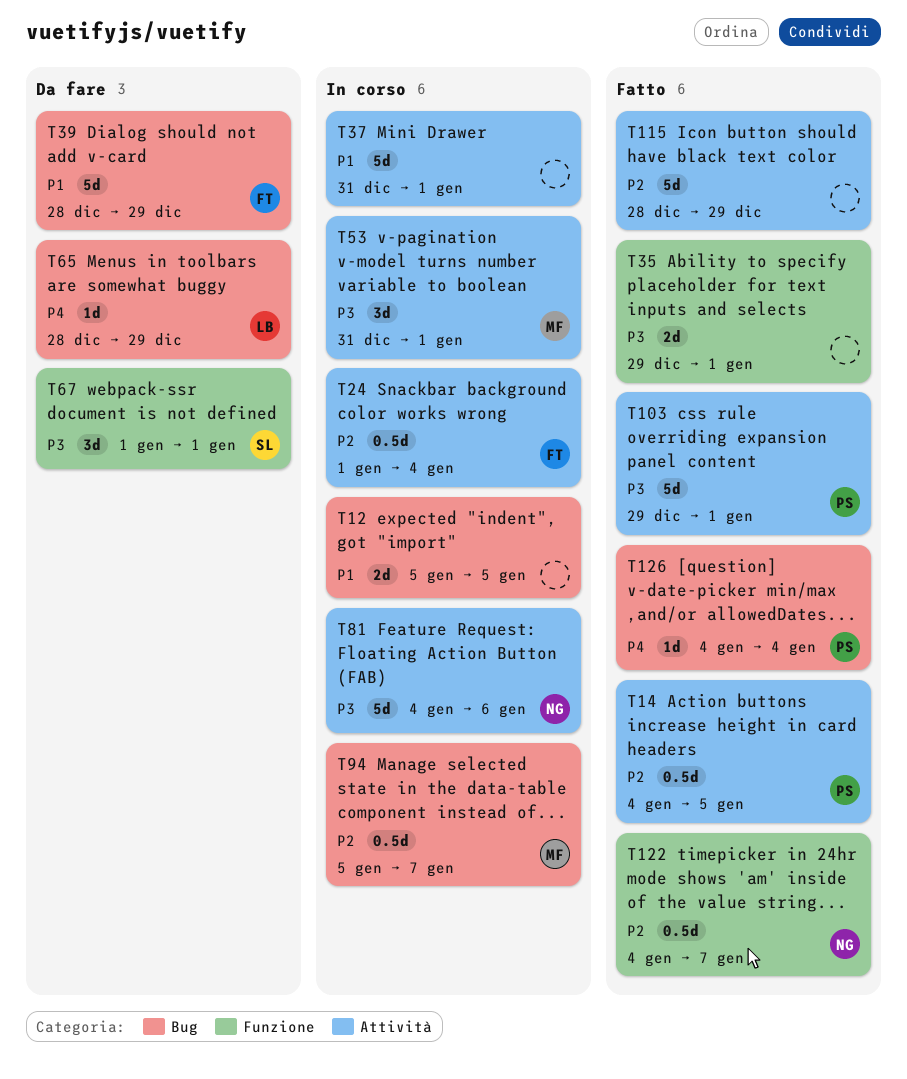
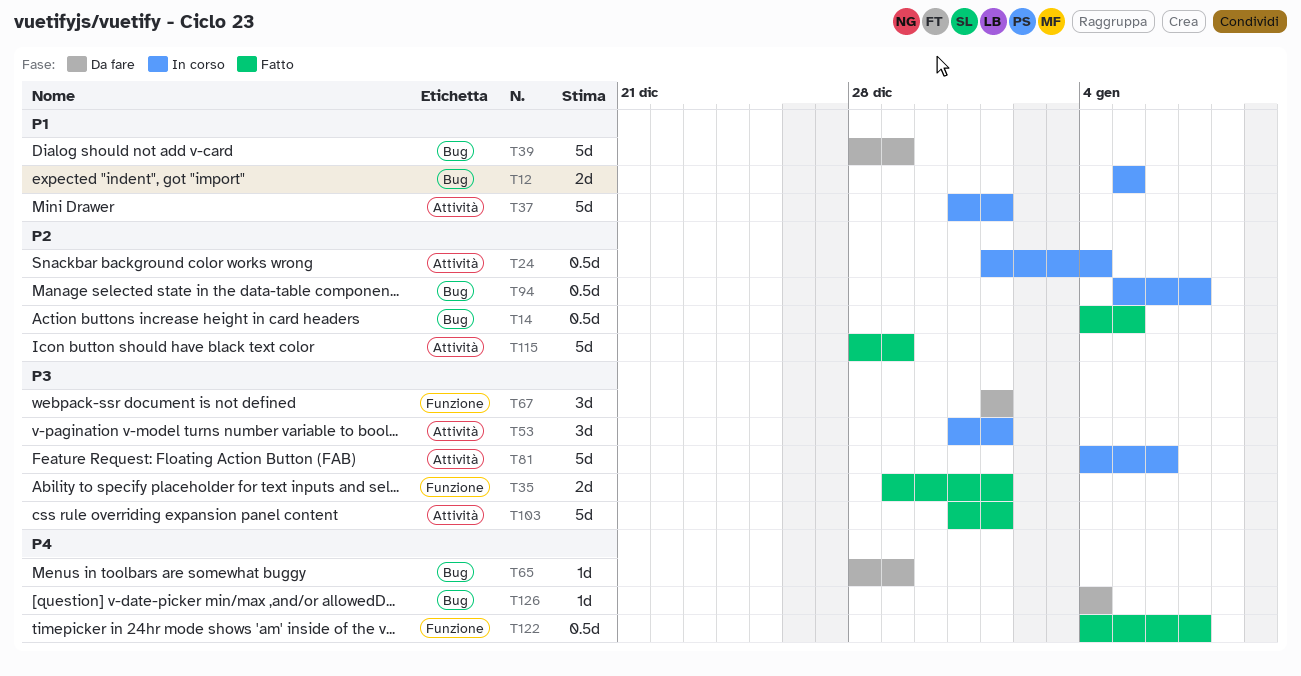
T14, label: Attività -> Bug
T103, start: Dec 29 -> Dec 31
T122, priority: P2 -> P4
T126, status: Fatto -> Da fare

